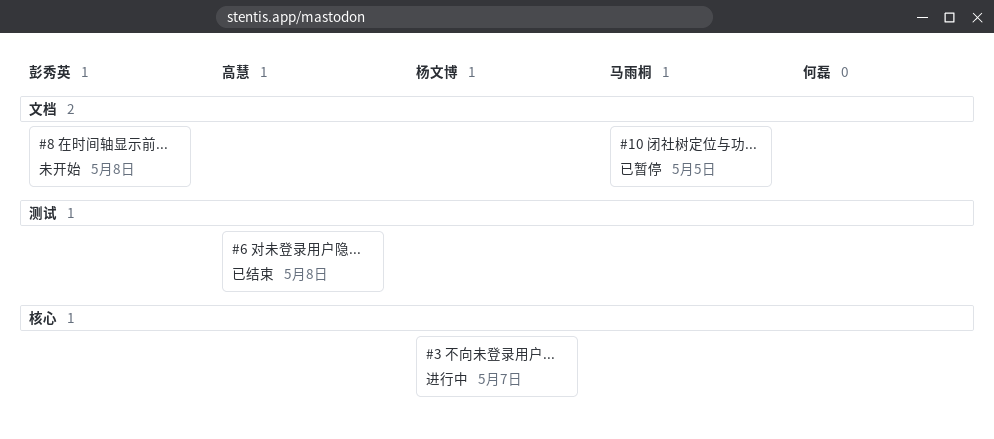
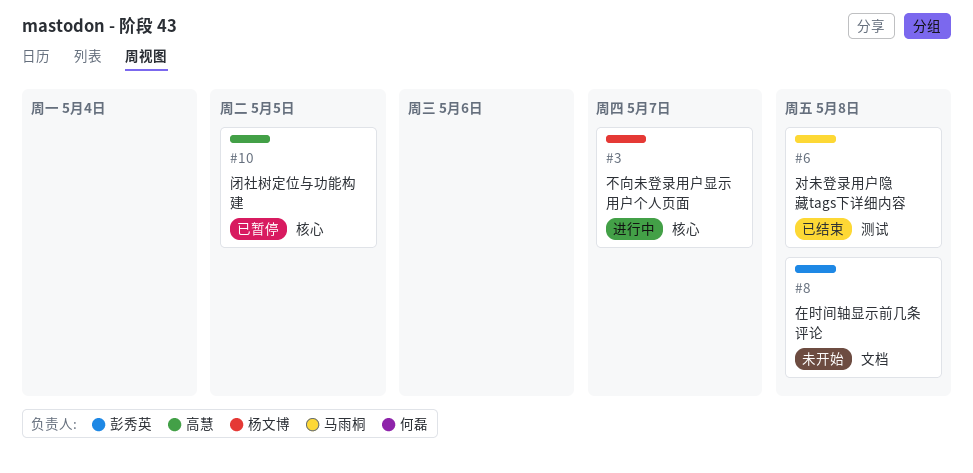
#6, owner: 高慧 -> 马雨桐
#10, owner: 马雨桐 -> 高慧
#10, label: 文档 -> 核心

